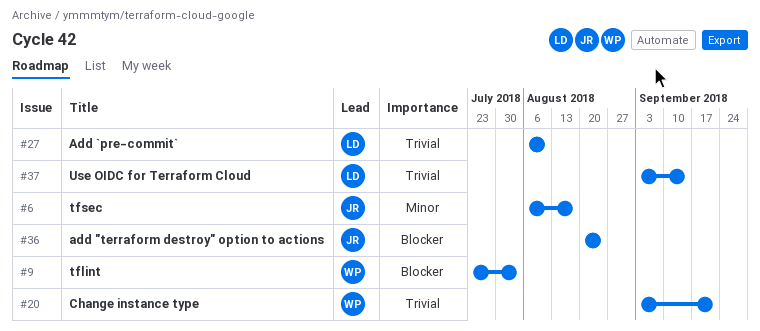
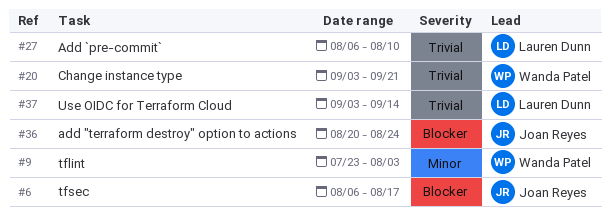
#6, priority: Minor -> Blocker
#9, priority: Blocker -> Minor

